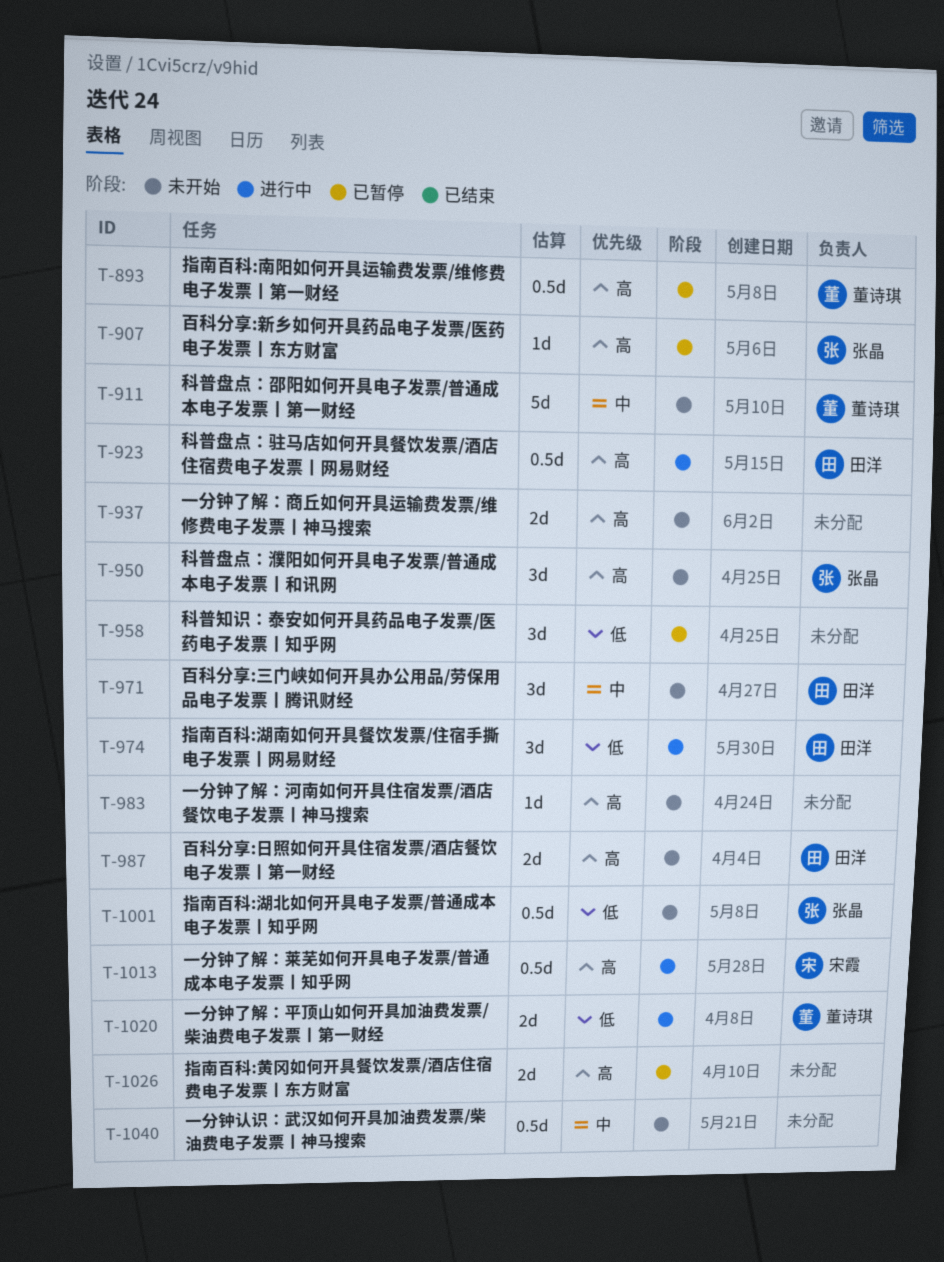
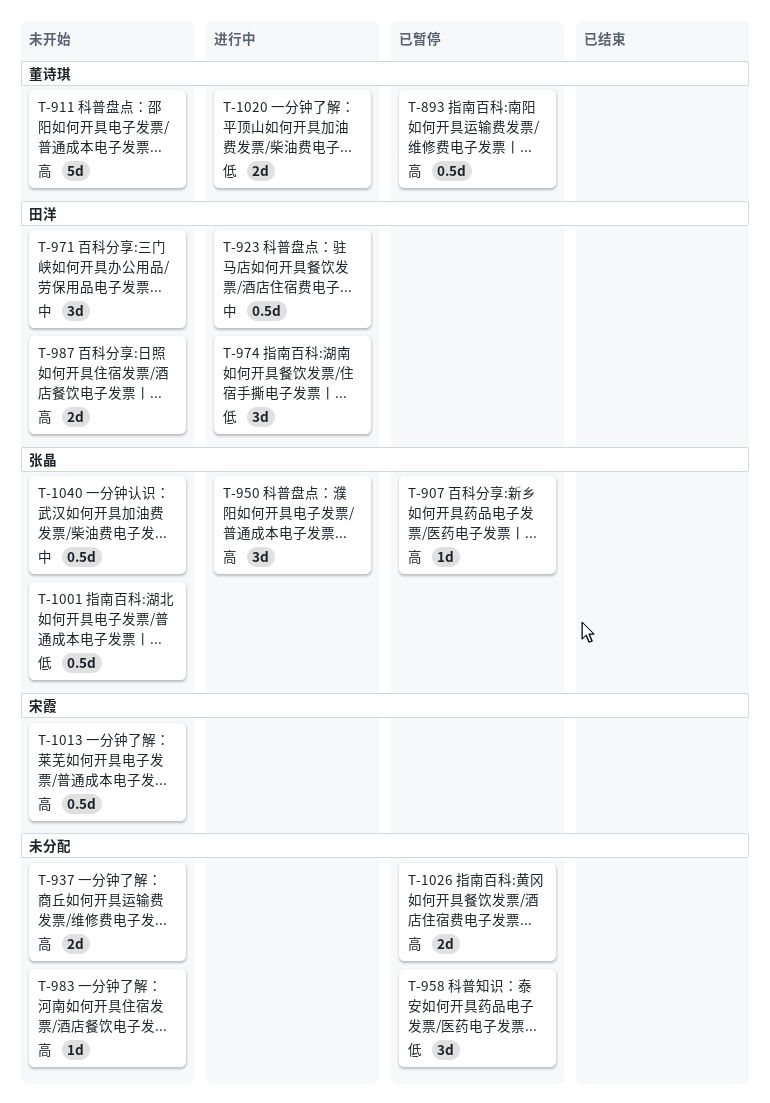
T-911, priority: 中 -> 高
T-923, priority: 高 -> 中
T-950, status: 未开始 -> 进行中
T-1013, status: 进行中 -> 未开始
T-1040, owner: none -> 张晶

